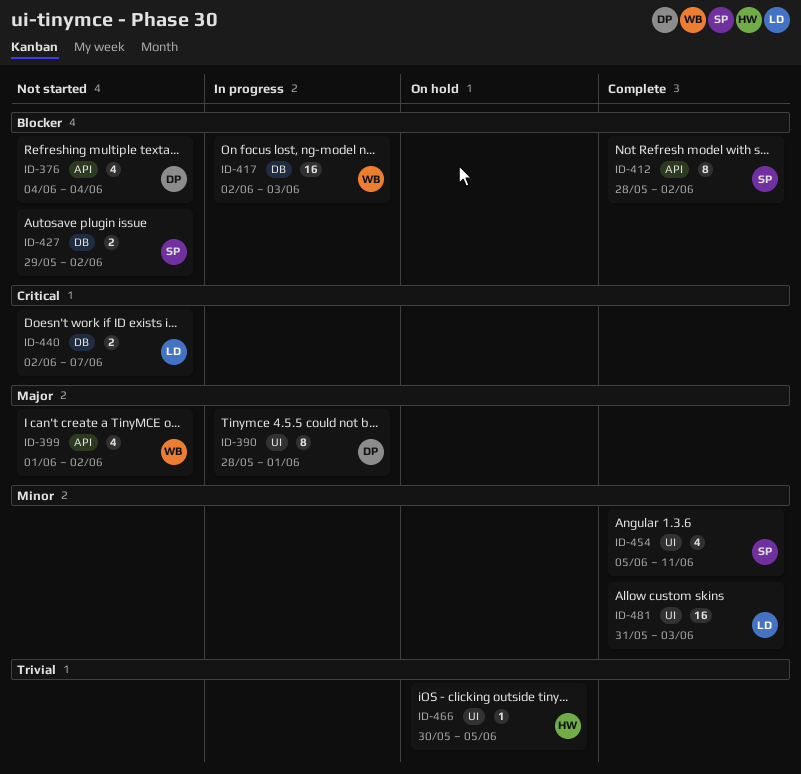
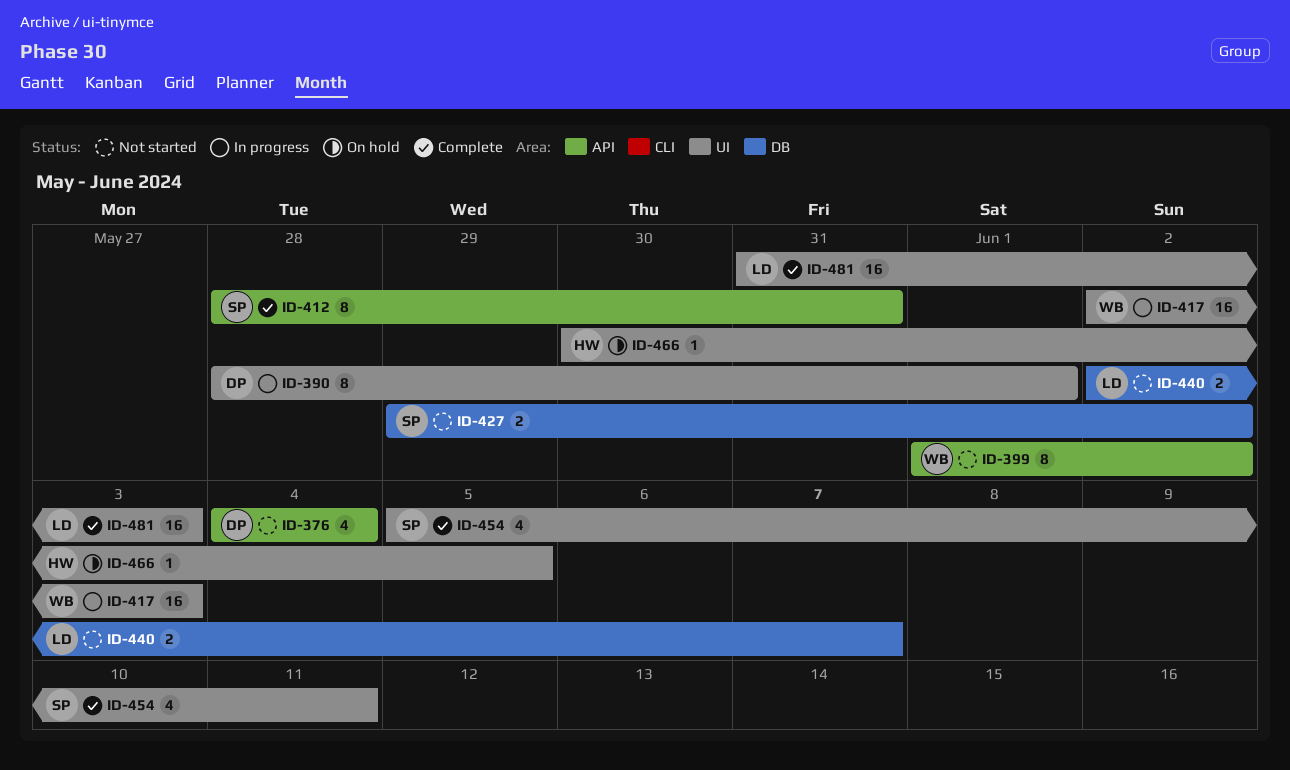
ID-399, estimate: 4 -> 8
ID-412, due: Jun 2 -> May 31
ID-417, label: DB -> UI

